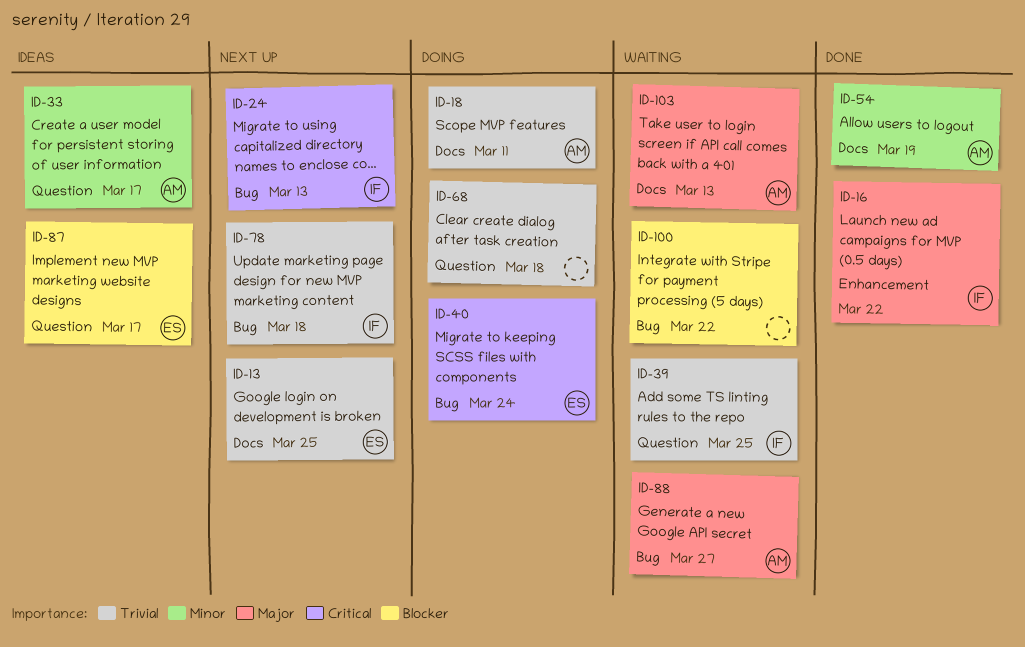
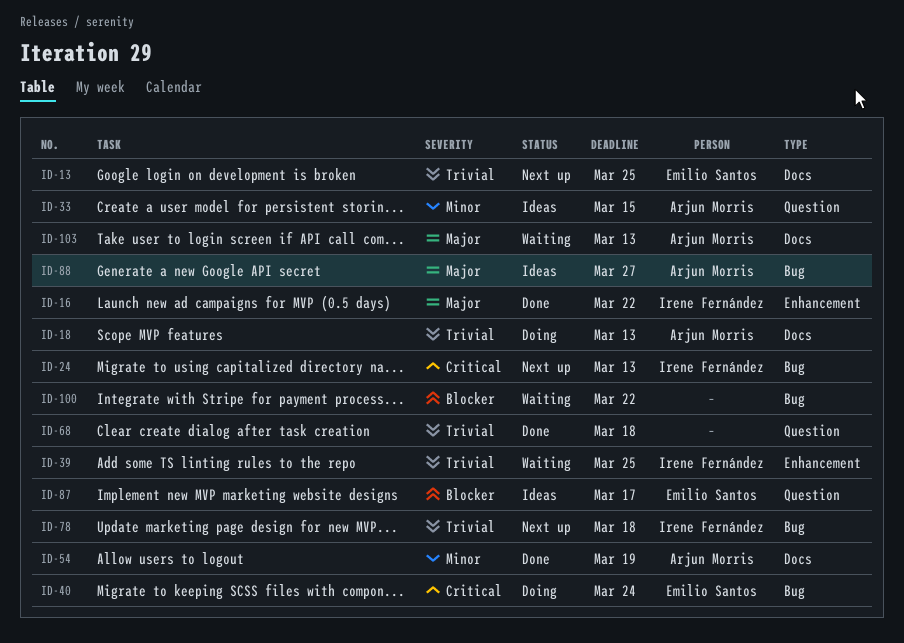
ID-18, due: Mar 11 -> Mar 13
ID-33, due: Mar 17 -> Mar 15
ID-39, label: Question -> Enhancement
ID-68, status: Doing -> Done
ID-88, status: Waiting -> Ideas

